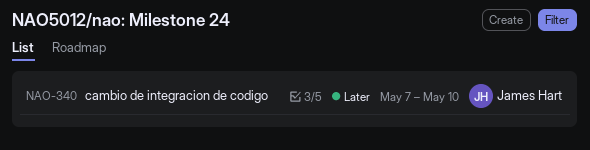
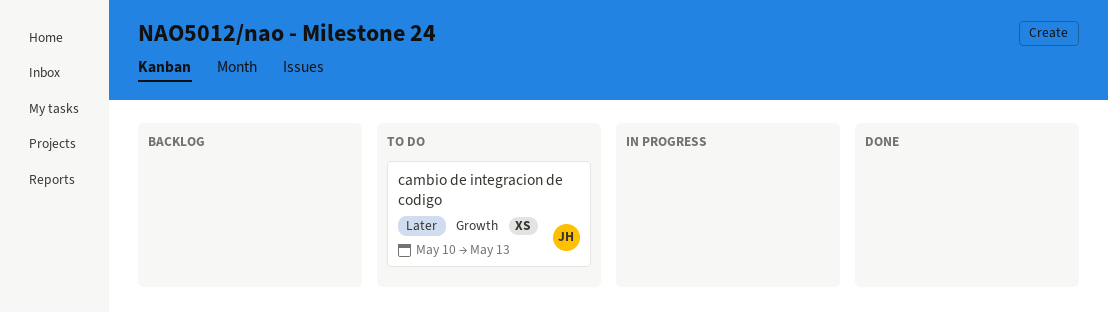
cambio de integracion de codigo, start: May 7 -> May 10
cambio de integracion de codigo, due: May 10 -> May 13

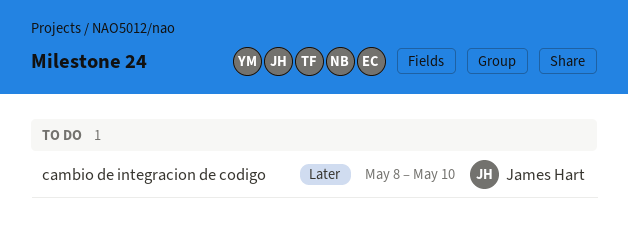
cambio de integracion de codigo, start: May 10 -> May 8
cambio de integracion de codigo, due: May 13 -> May 10

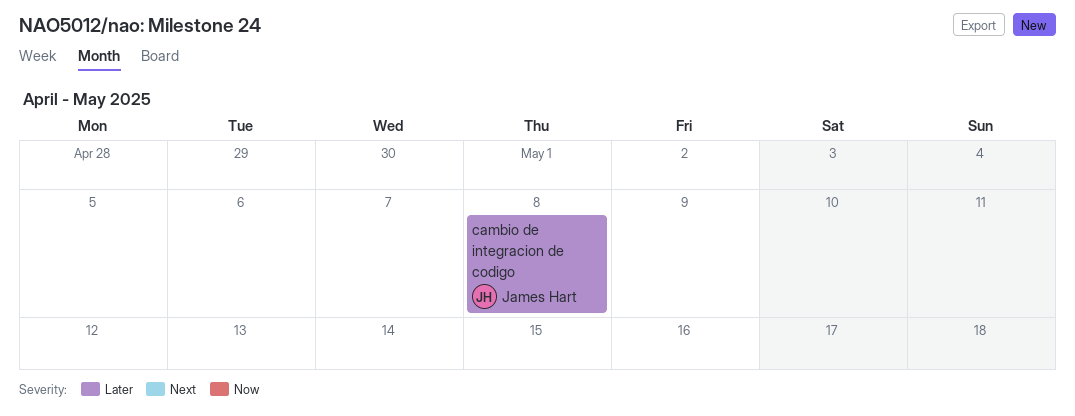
cambio de integracion de codigo, due: May 10 -> May 8

